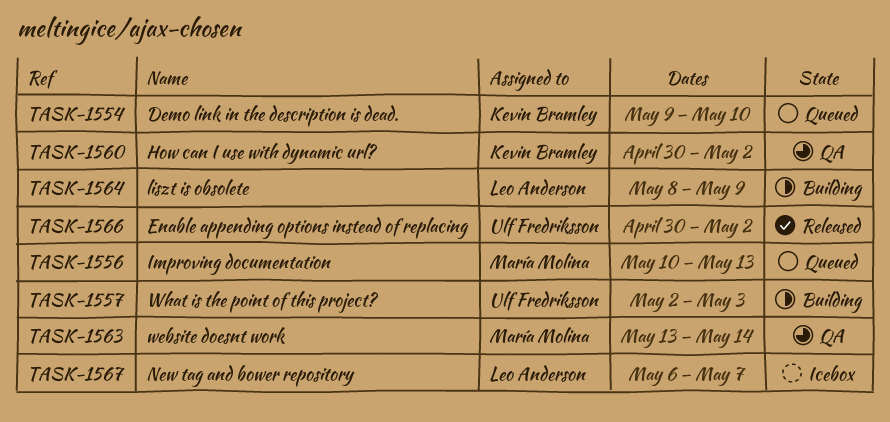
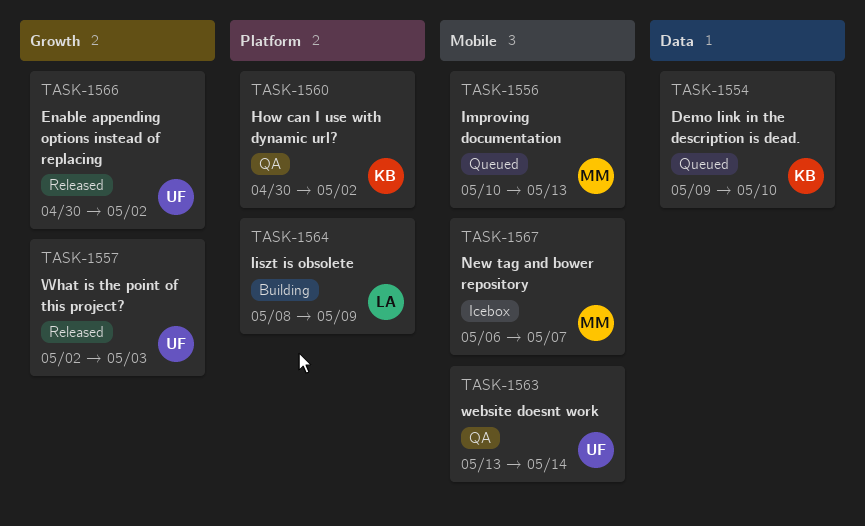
TASK-1557, status: Building -> Released
TASK-1563, owner: María Molina -> Ulf Fredriksson
TASK-1567, owner: Leo Anderson -> María Molina

